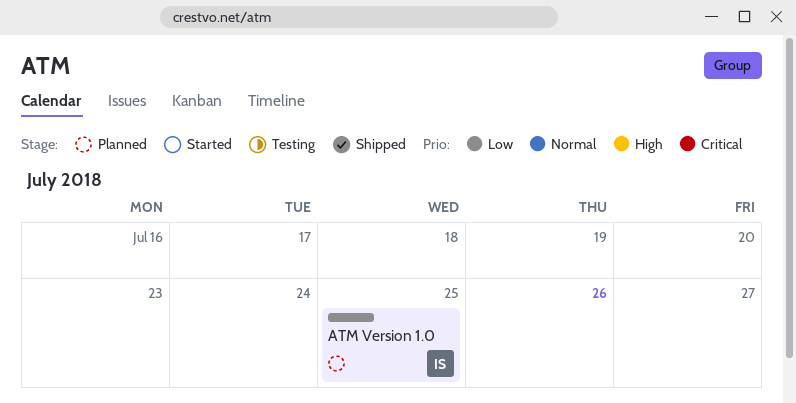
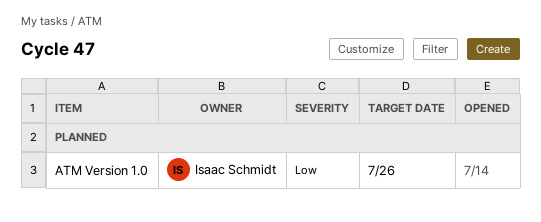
ATM Version 1.0, due: Jul 25 -> Jul 26

